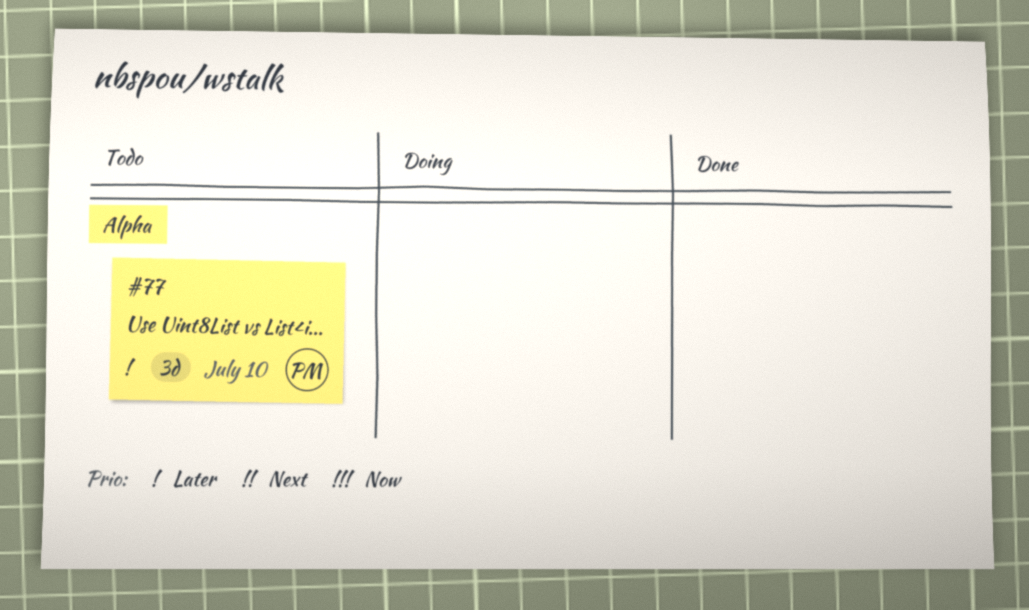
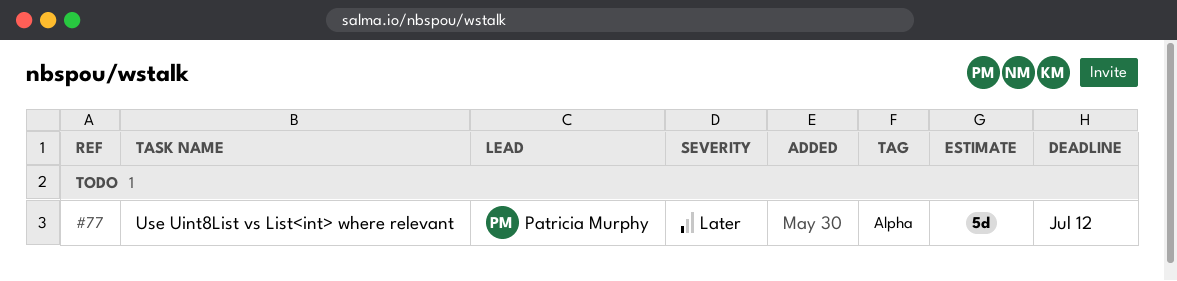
#77, estimate: 3d -> 5d
#77, due: Jul 10 -> Jul 12

